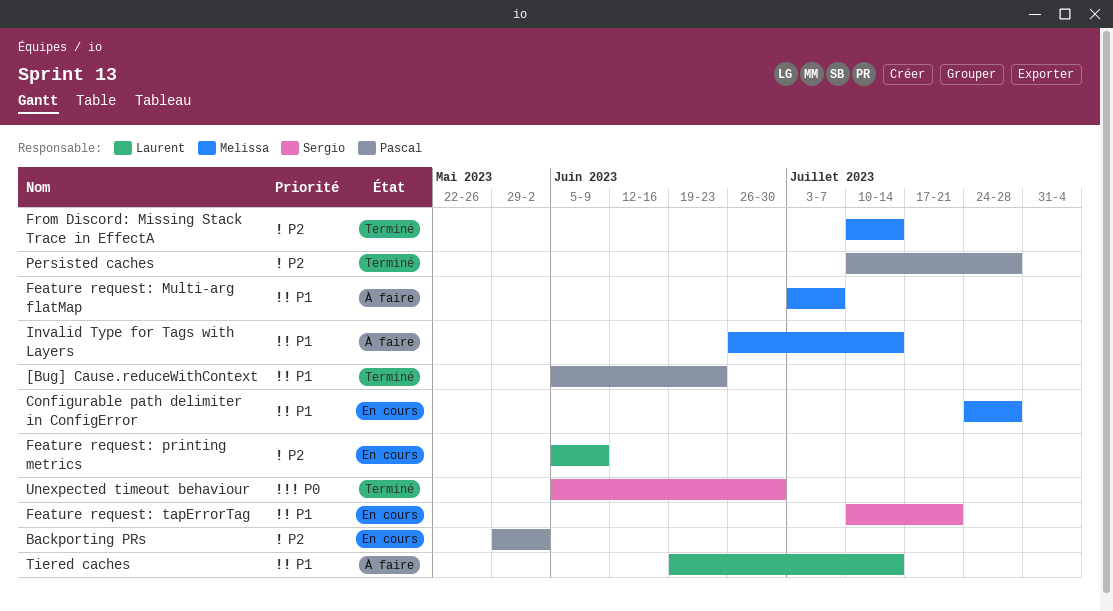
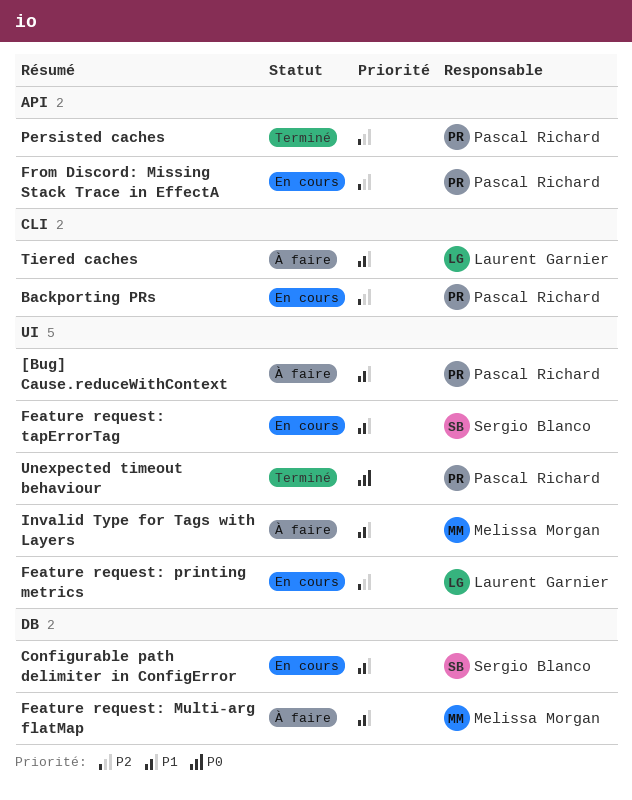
[Bug] Cause.reduceWithContext, status: Terminé -> À faire
Configurable path delimiter in ConfigError, owner: Melissa Morgan -> Sergio Blanco
From Discord: Missing Stack Trace in EffectA, status: Terminé -> En cours
From Discord: Missing Stack Trace in EffectA, owner: Melissa Morgan -> Pascal Richard
Unexpected timeout behaviour, owner: Sergio Blanco -> Pascal Richard

